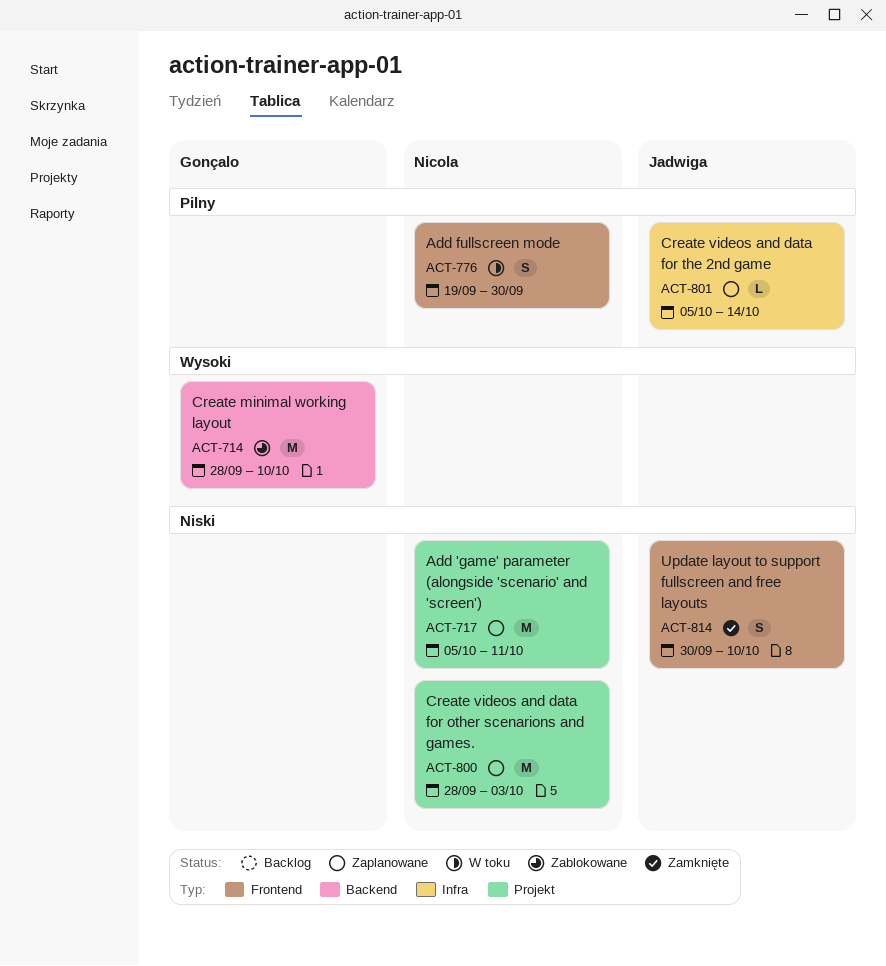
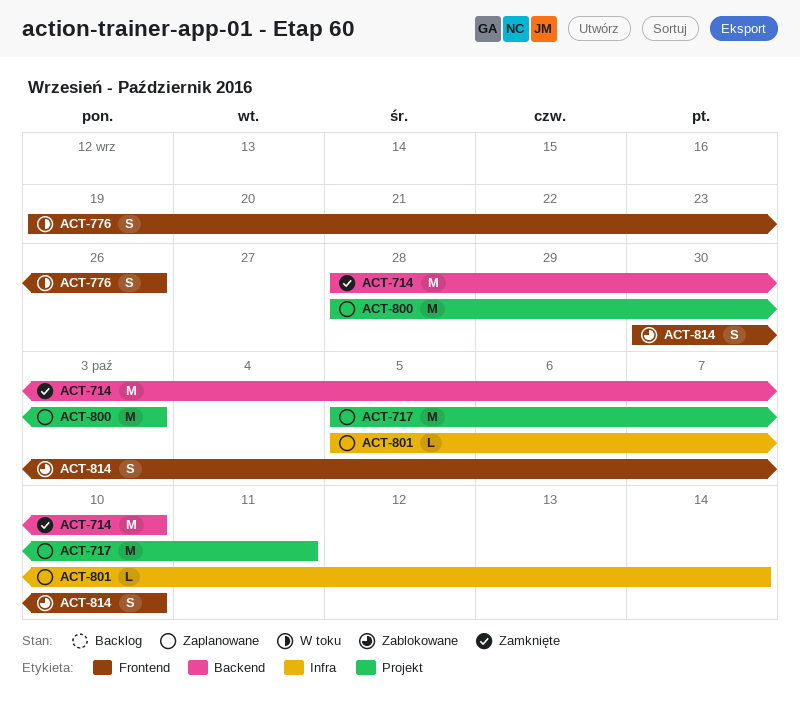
ACT-714, status: Zablokowane -> Zamknięte
ACT-776, due: Sep 30 -> Sep 26
ACT-814, status: Zamknięte -> Zablokowane

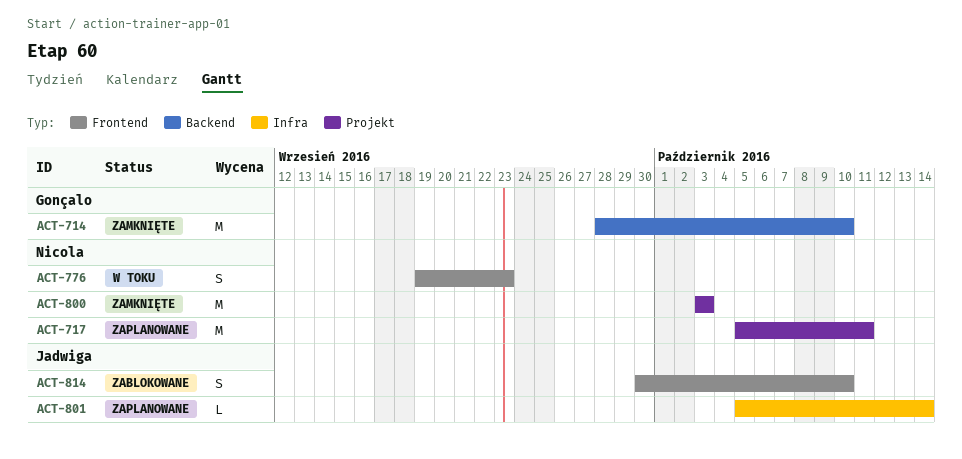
ACT-776, due: Sep 26 -> Sep 23
ACT-800, status: Zaplanowane -> Zamknięte
ACT-800, start: Sep 28 -> Oct 3

